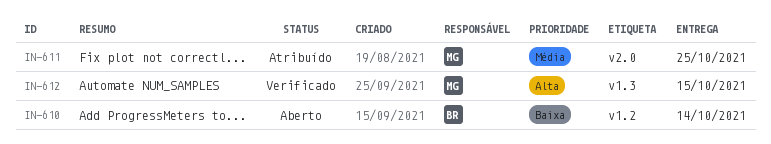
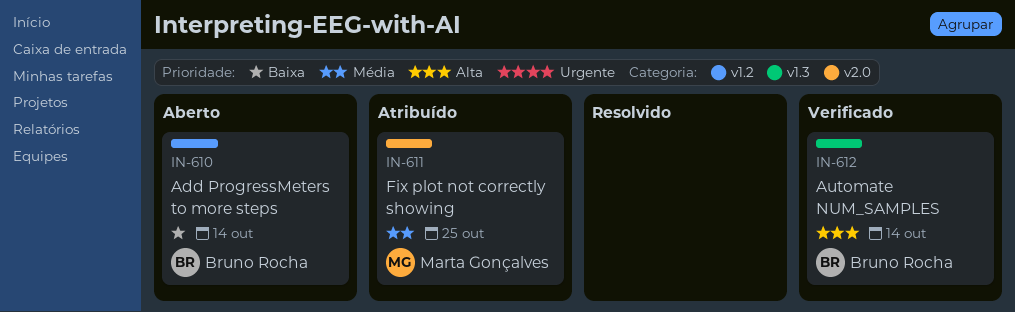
IN-612, owner: Marta Gonçalves -> Bruno Rocha
IN-612, due: Oct 15 -> Oct 14

